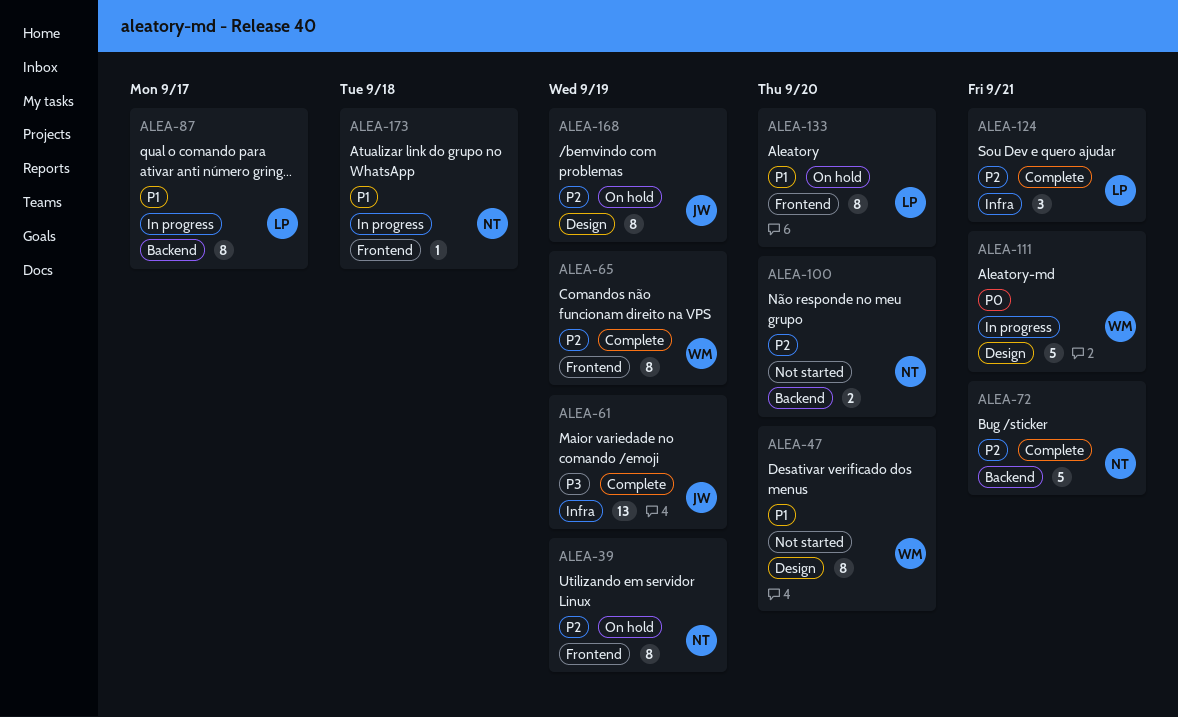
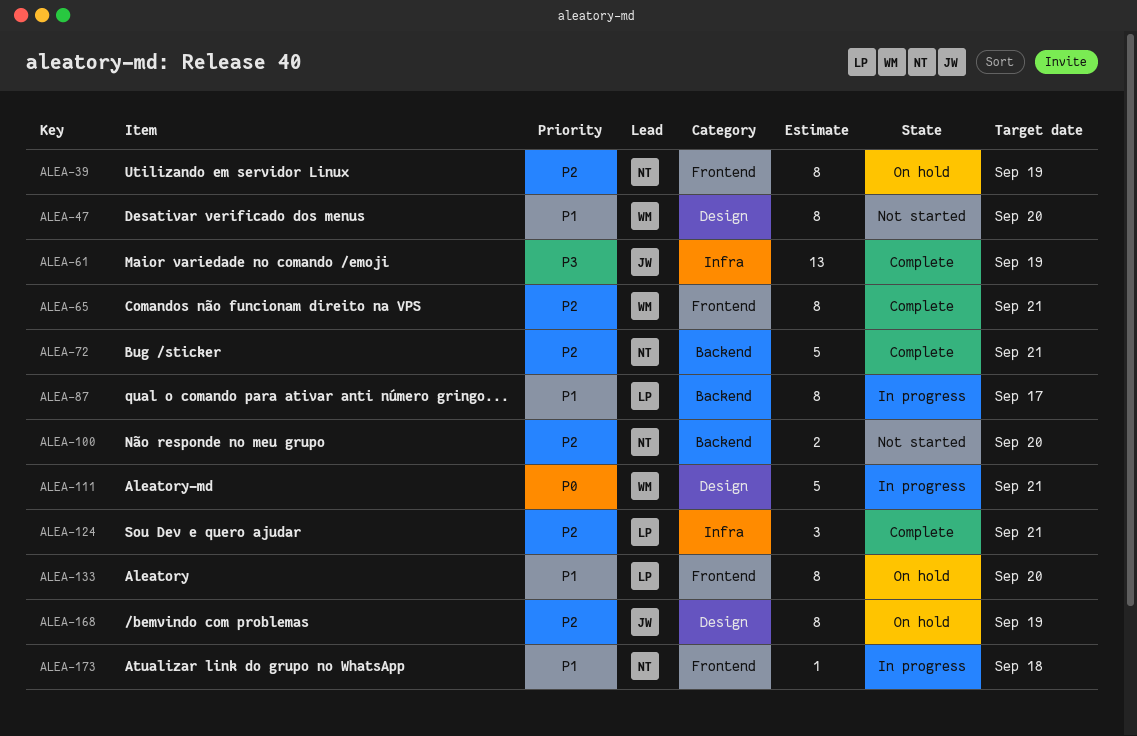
ALEA-65, due: Sep 19 -> Sep 21

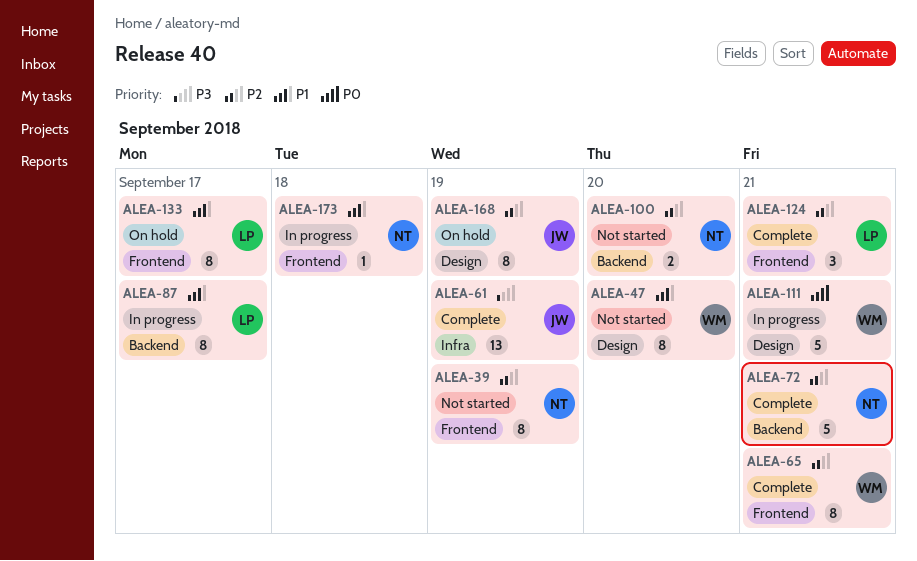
ALEA-39, status: On hold -> Not started
ALEA-124, label: Infra -> Frontend
ALEA-133, due: Sep 20 -> Sep 17

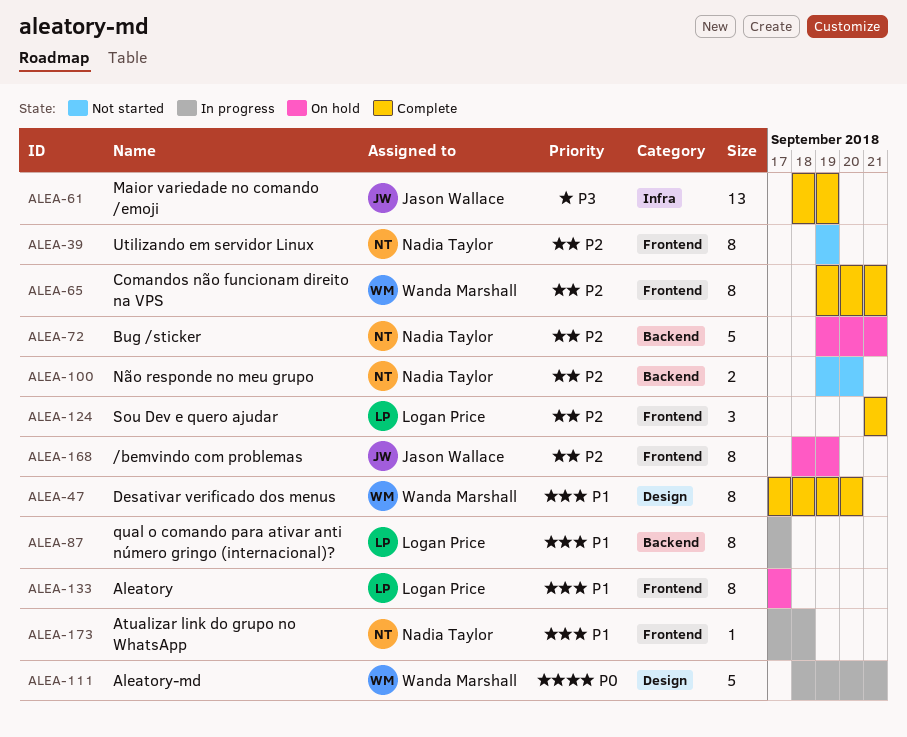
ALEA-47, status: Not started -> Complete
ALEA-72, status: Complete -> On hold
ALEA-168, label: Design -> Frontend

